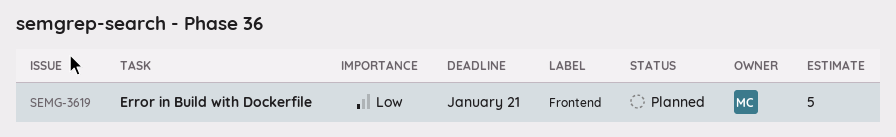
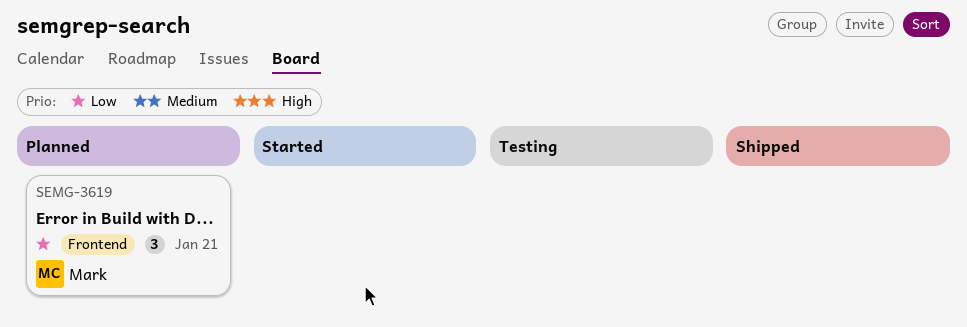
SEMG-3619, estimate: 5 -> 3

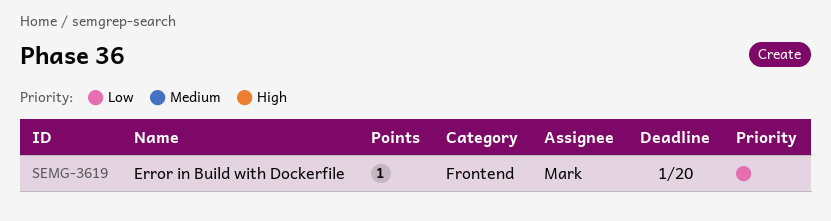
SEMG-3619, estimate: 3 -> 1
SEMG-3619, due: Jan 21 -> Jan 20

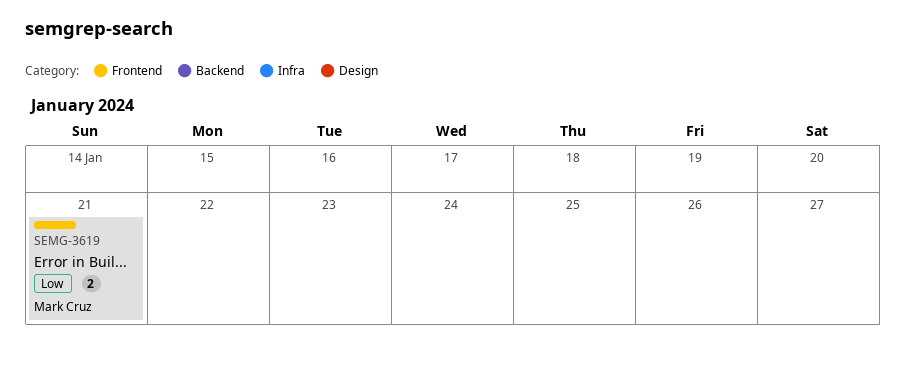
SEMG-3619, estimate: 1 -> 2
SEMG-3619, due: Jan 20 -> Jan 21

